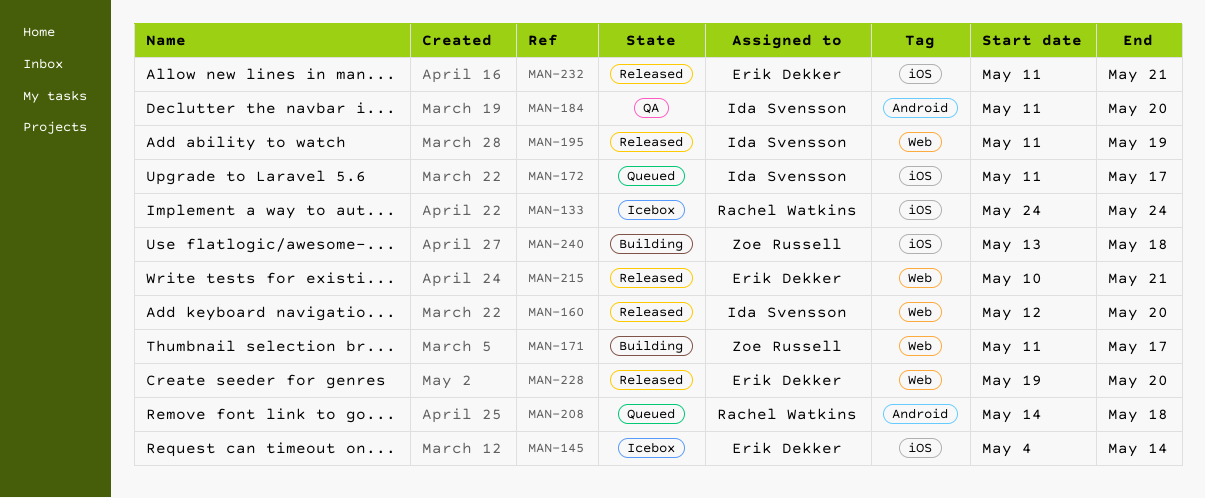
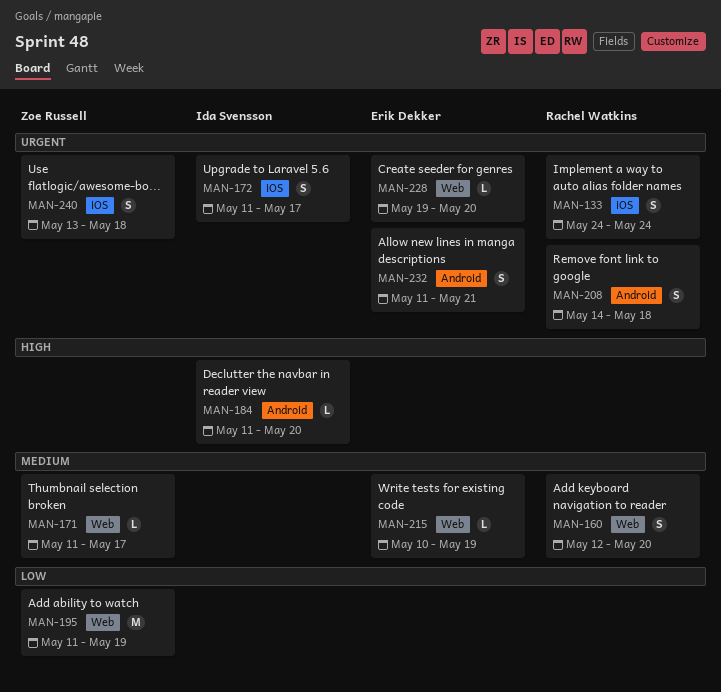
MAN-145: present -> none
MAN-160, owner: Ida Svensson -> Rachel Watkins
MAN-195, owner: Ida Svensson -> Zoe Russell
MAN-215, due: May 21 -> May 19
MAN-232, label: iOS -> Android

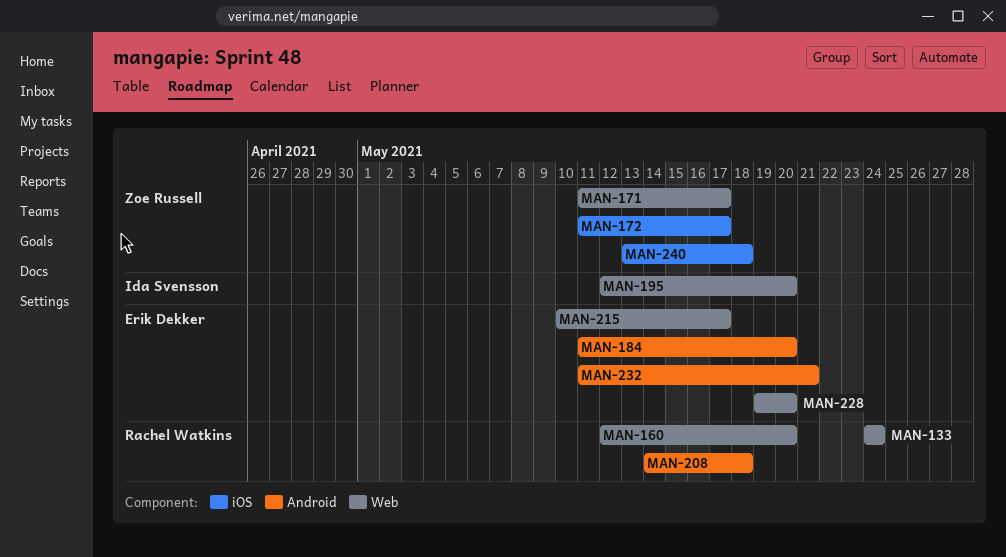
MAN-133, label: iOS -> Web
MAN-172, owner: Ida Svensson -> Zoe Russell
MAN-184, owner: Ida Svensson -> Erik Dekker
MAN-195, owner: Zoe Russell -> Ida Svensson
MAN-195, start: May 11 -> May 12
MAN-195, due: May 19 -> May 20
MAN-215, due: May 19 -> May 17

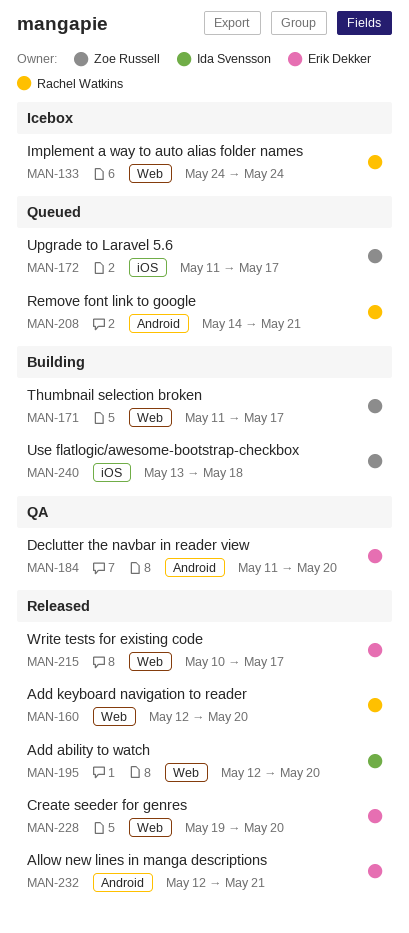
MAN-208, due: May 18 -> May 21
MAN-232, start: May 11 -> May 12

